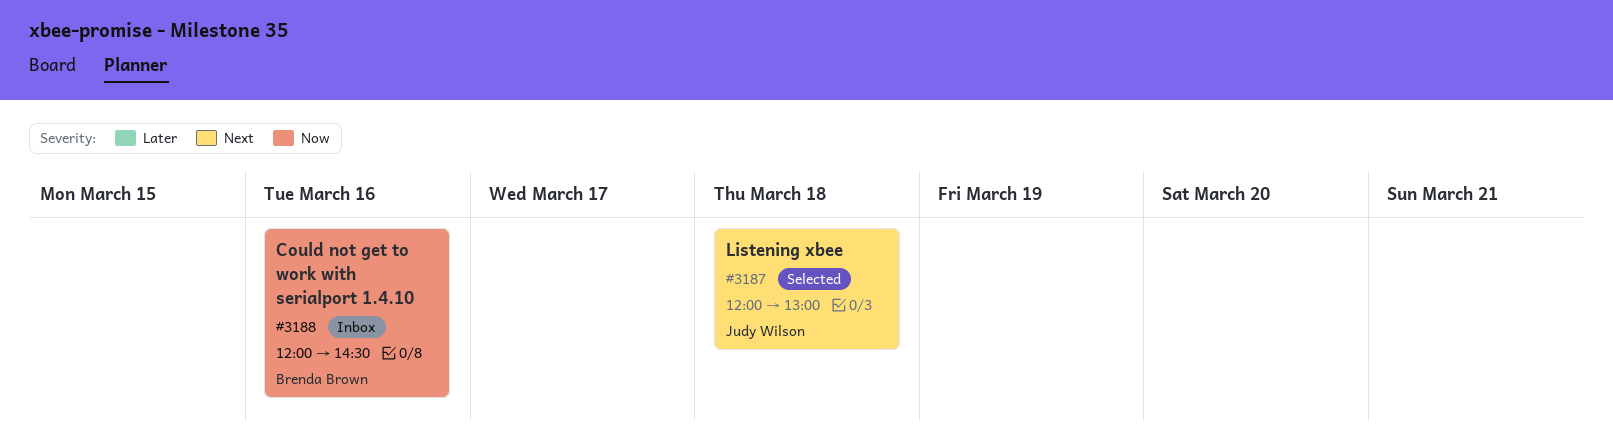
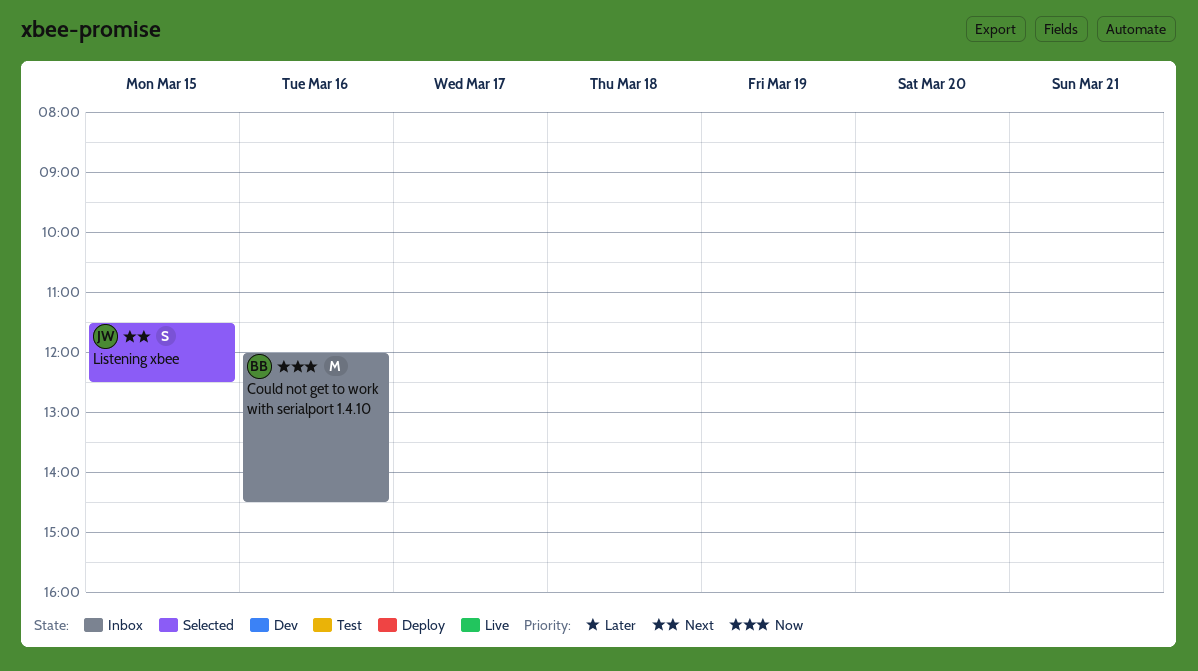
Listening xbee, day: Mar 18 -> Mar 15
Listening xbee, begins: 12:00 -> 11:30
Listening xbee, ends: 13:00 -> 12:30

